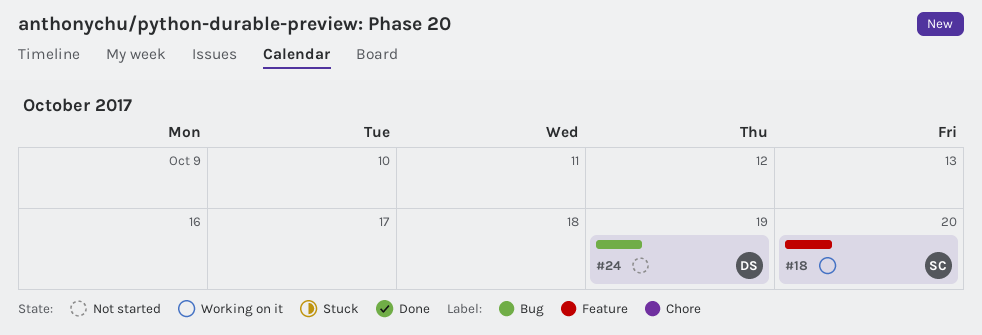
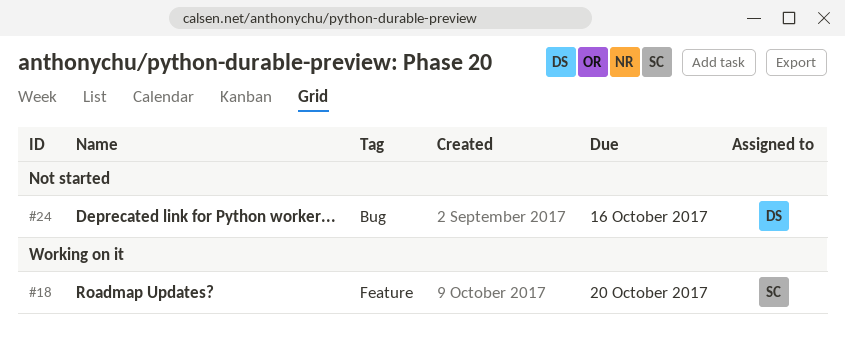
#24, due: Oct 19 -> Oct 16

